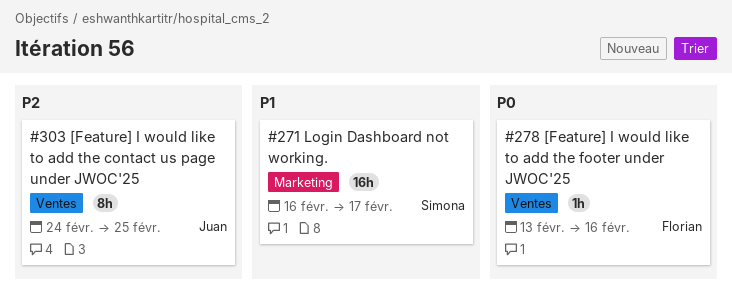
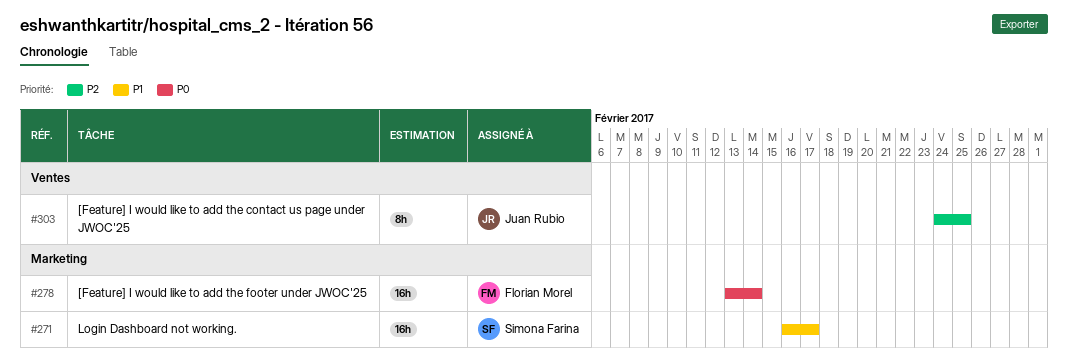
#278, label: Ventes -> Marketing
#278, estimate: 1h -> 16h
#278, due: Feb 16 -> Feb 14

